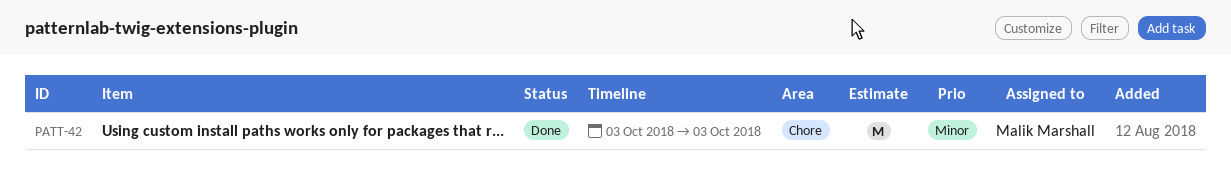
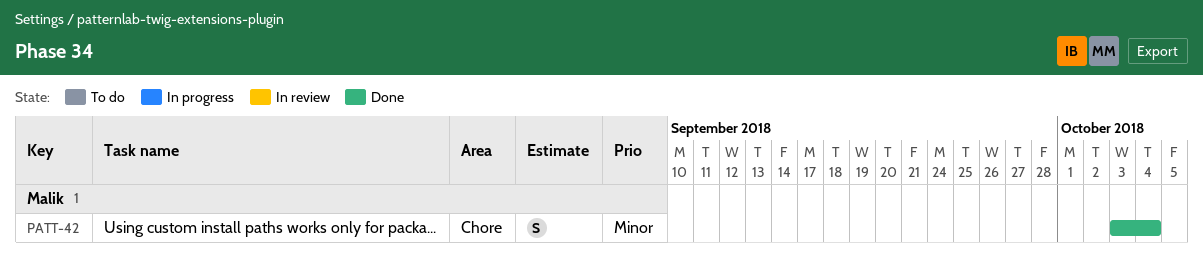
PATT-42, estimate: M -> S
PATT-42, due: Oct 3 -> Oct 4

